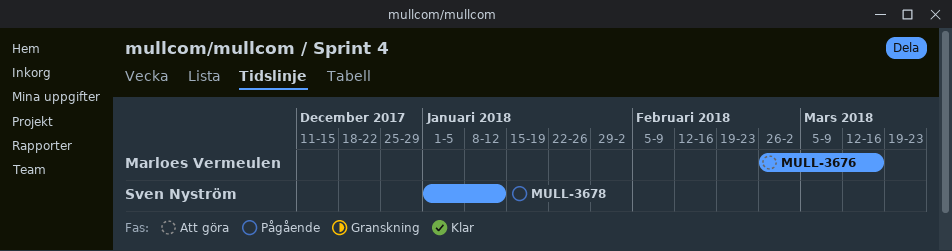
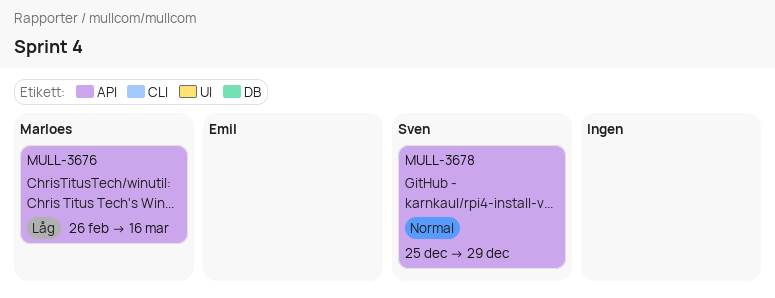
MULL-3678, start: Jan 1 -> Dec 25
MULL-3678, due: Jan 12 -> Dec 29

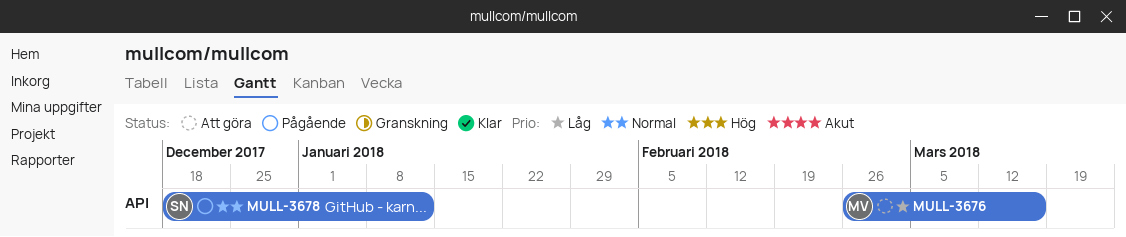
MULL-3678, start: Dec 25 -> Dec 18
MULL-3678, due: Dec 29 -> Jan 12

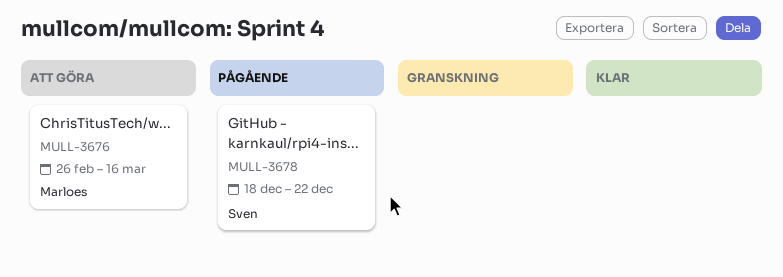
MULL-3678, due: Jan 12 -> Dec 22

